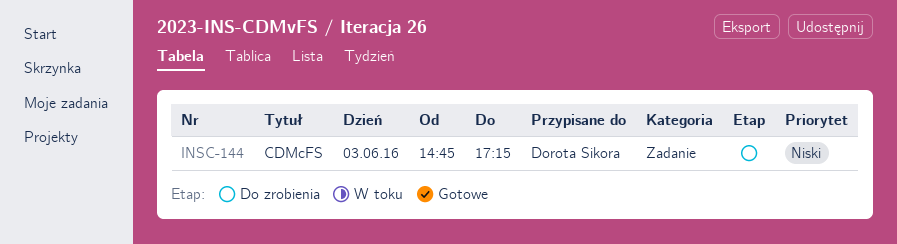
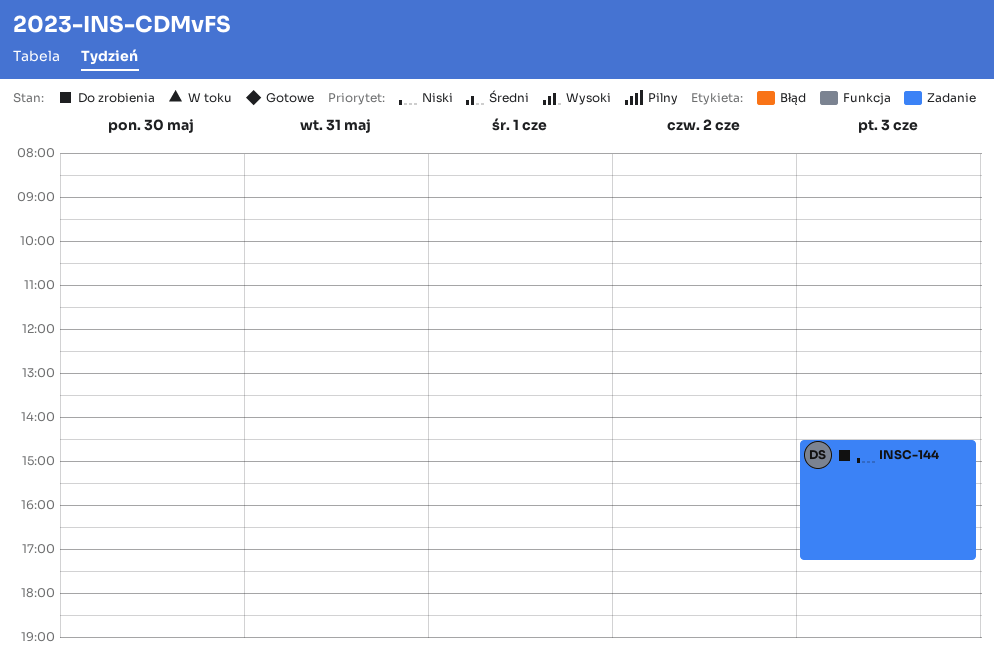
INSC-144, begins: 14:45 -> 14:30

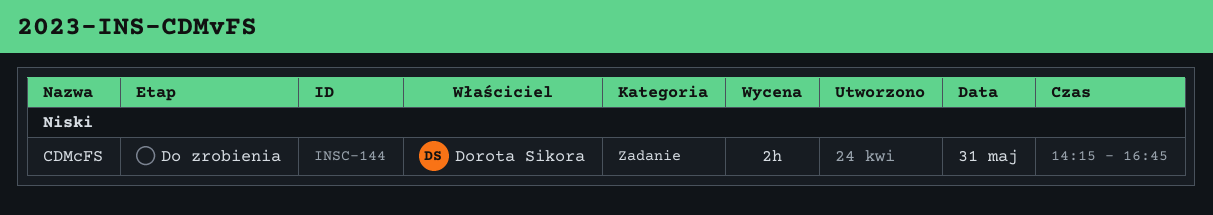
INSC-144, day: Jun 3 -> May 31
INSC-144, begins: 14:30 -> 14:15
INSC-144, ends: 17:15 -> 16:45

